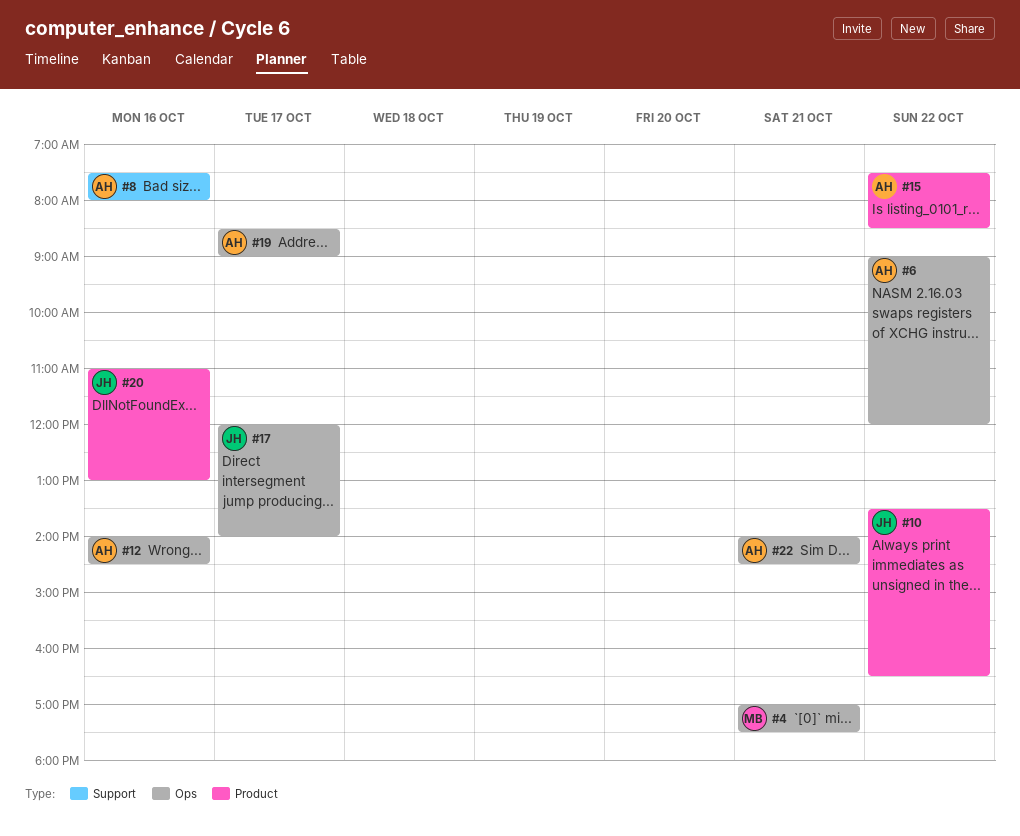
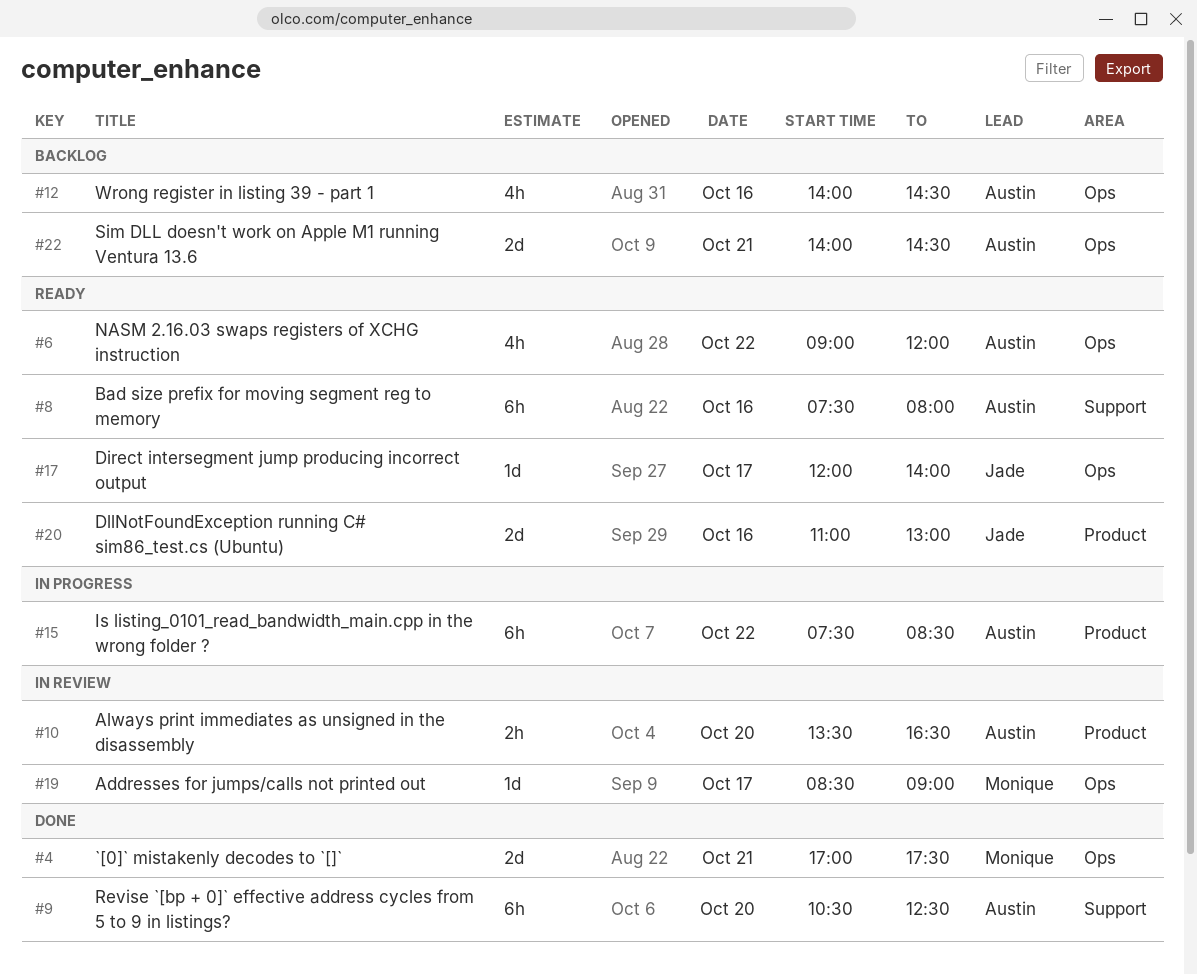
#9: none -> present
#10, owner: Jade -> Austin
#10, day: Oct 22 -> Oct 20
#19, owner: Austin -> Monique

